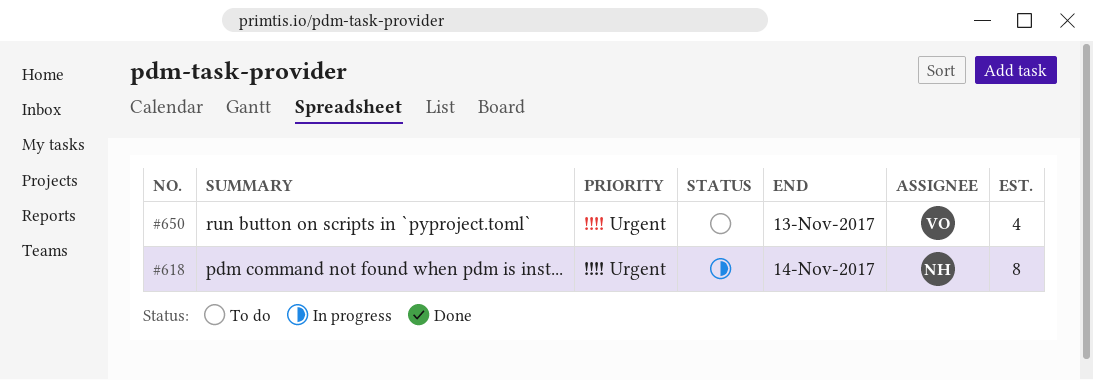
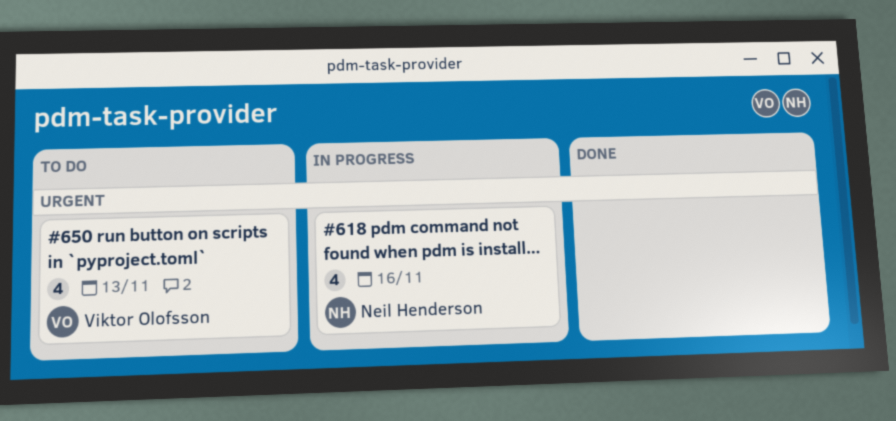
#618, estimate: 8 -> 4
#618, due: Nov 14 -> Nov 16

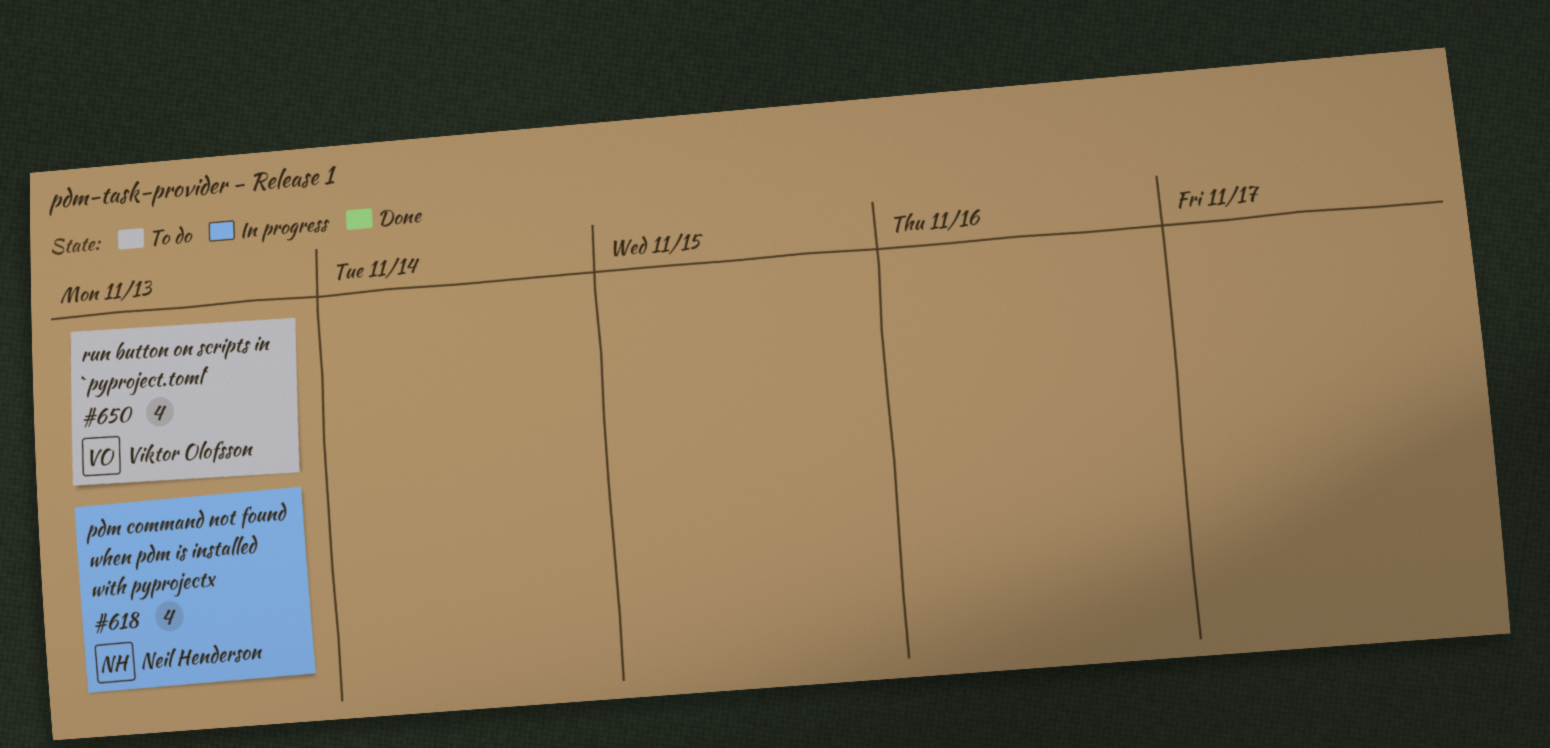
#618, due: Nov 16 -> Nov 13

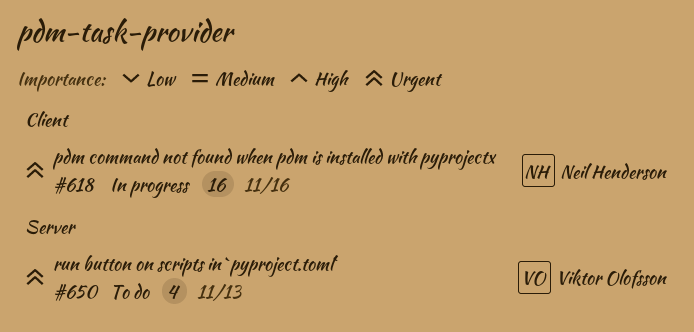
#618, estimate: 4 -> 16
#618, due: Nov 13 -> Nov 16

